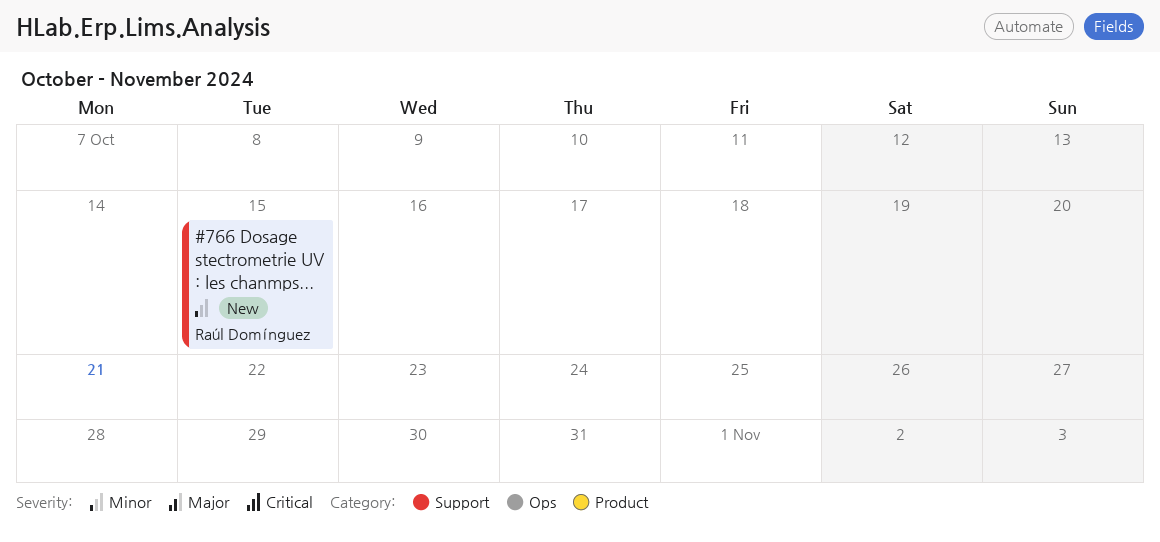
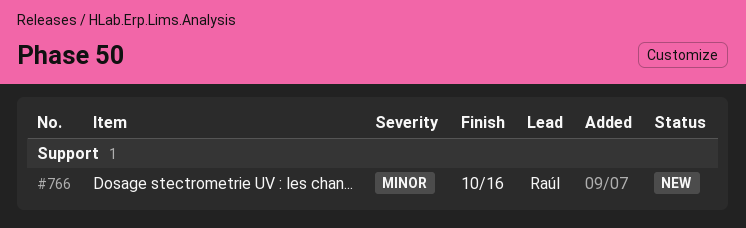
#766, due: Oct 15 -> Oct 16

